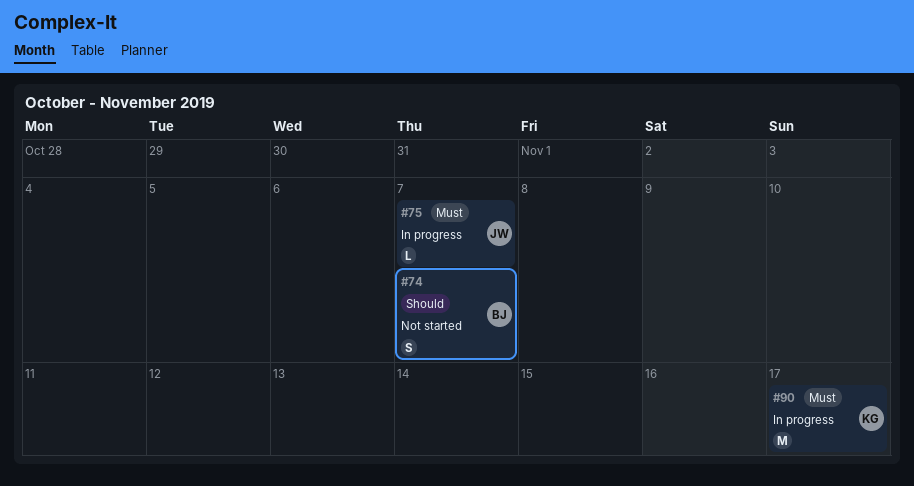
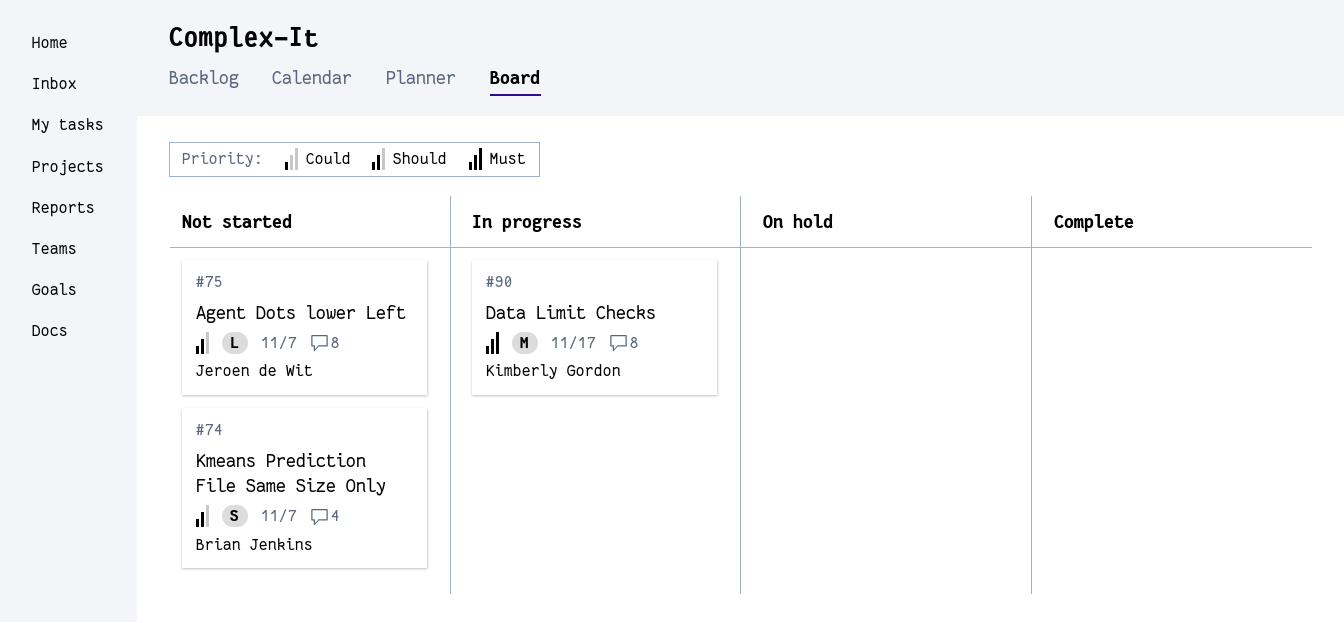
#75, status: In progress -> Not started
#75, priority: Must -> Should

